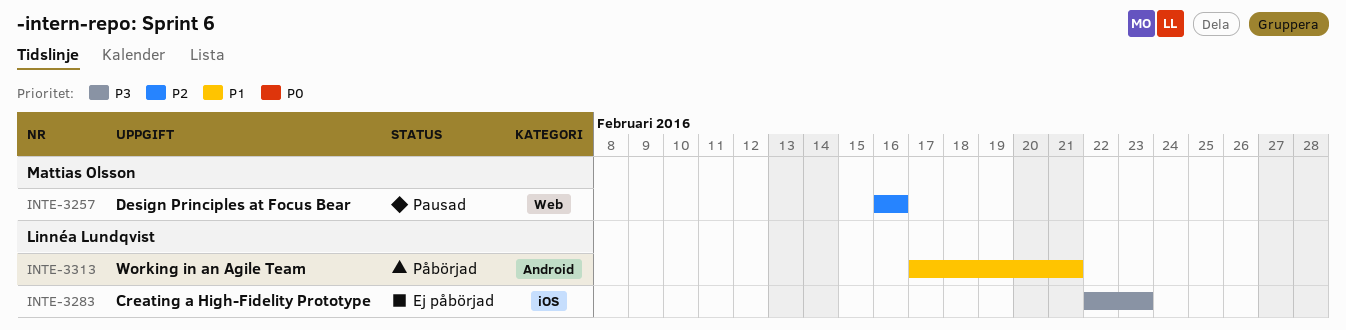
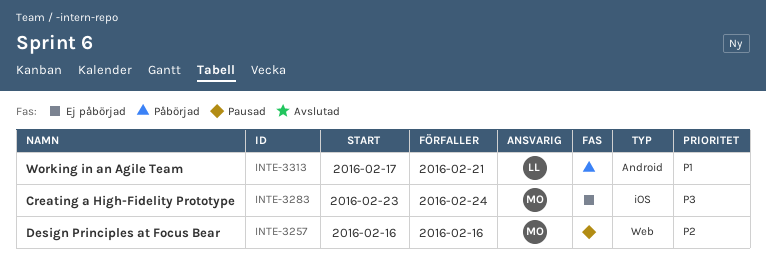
INTE-3283, owner: Linnéa Lundqvist -> Mattias Olsson
INTE-3283, start: Feb 22 -> Feb 23
INTE-3283, due: Feb 23 -> Feb 24

